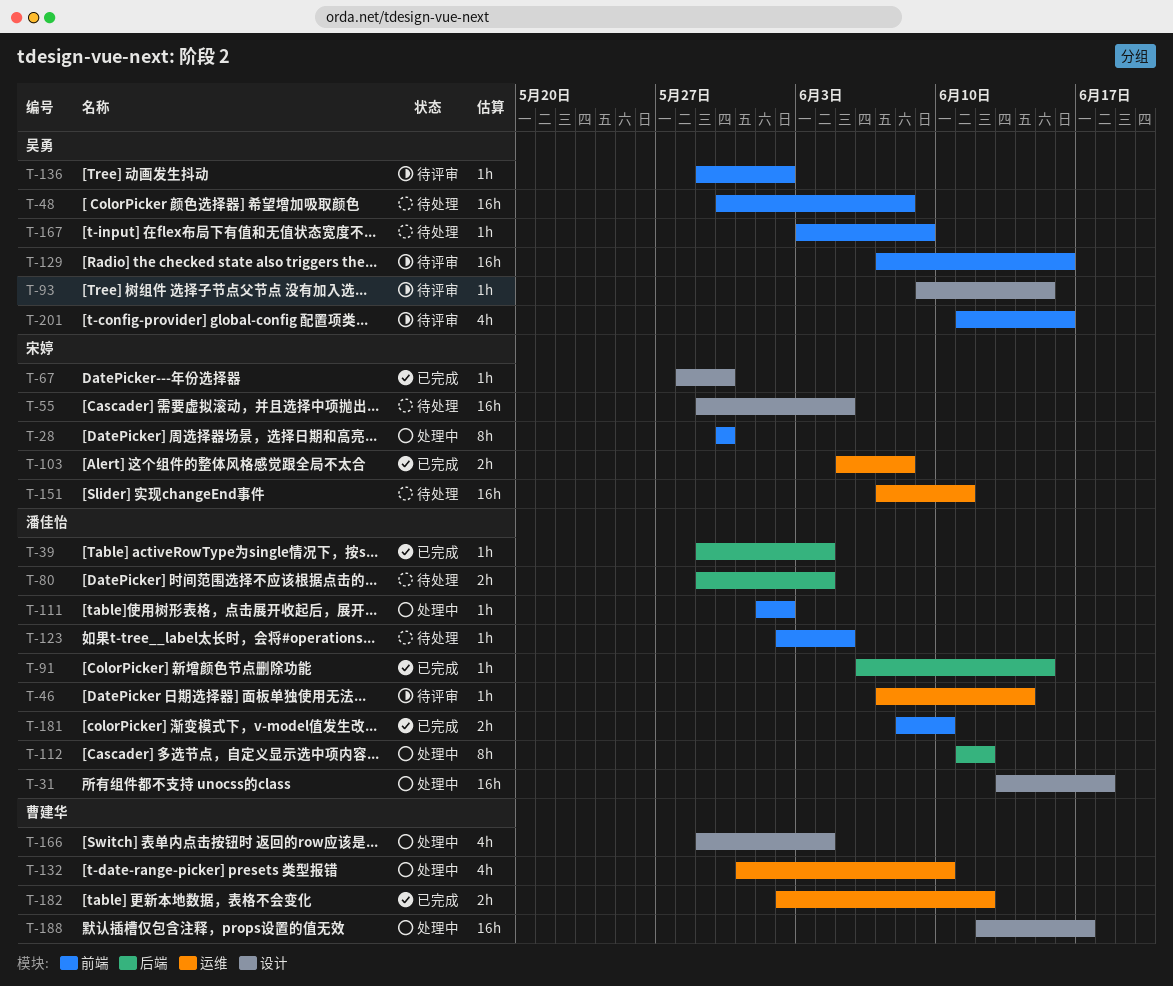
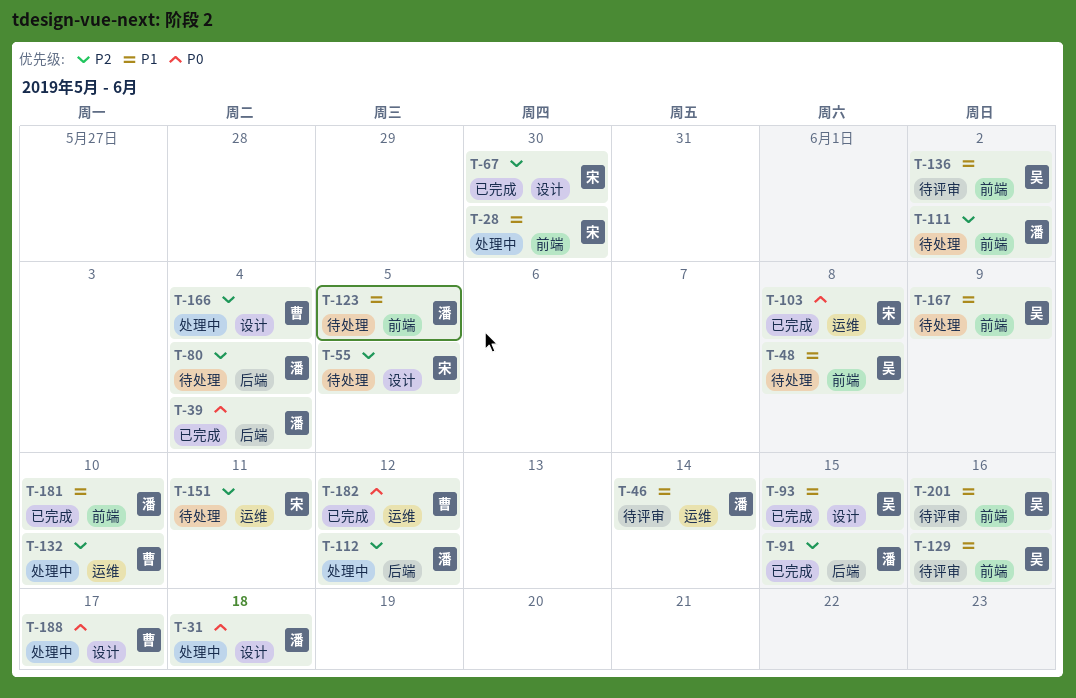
T-93, status: 待评审 -> 已完成
T-111, status: 处理中 -> 待处理

